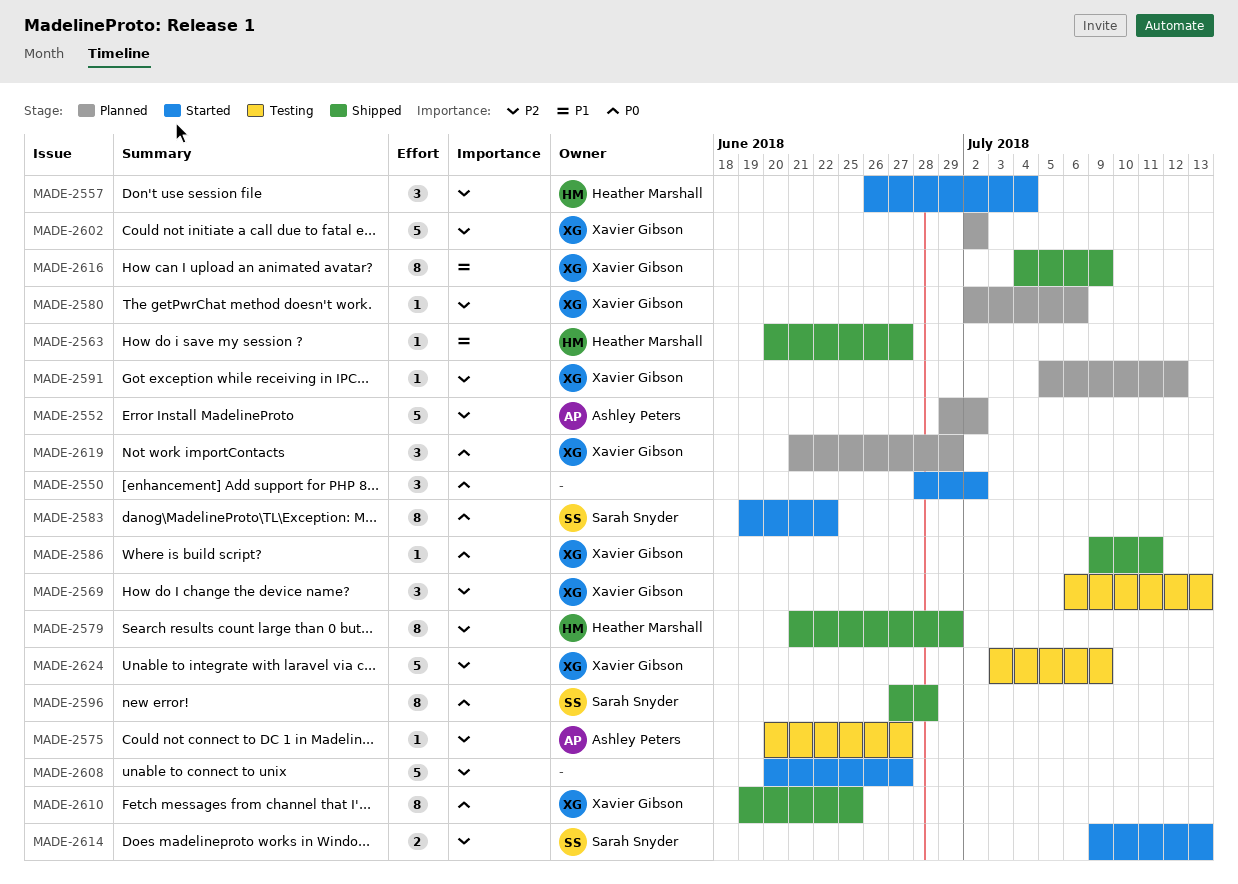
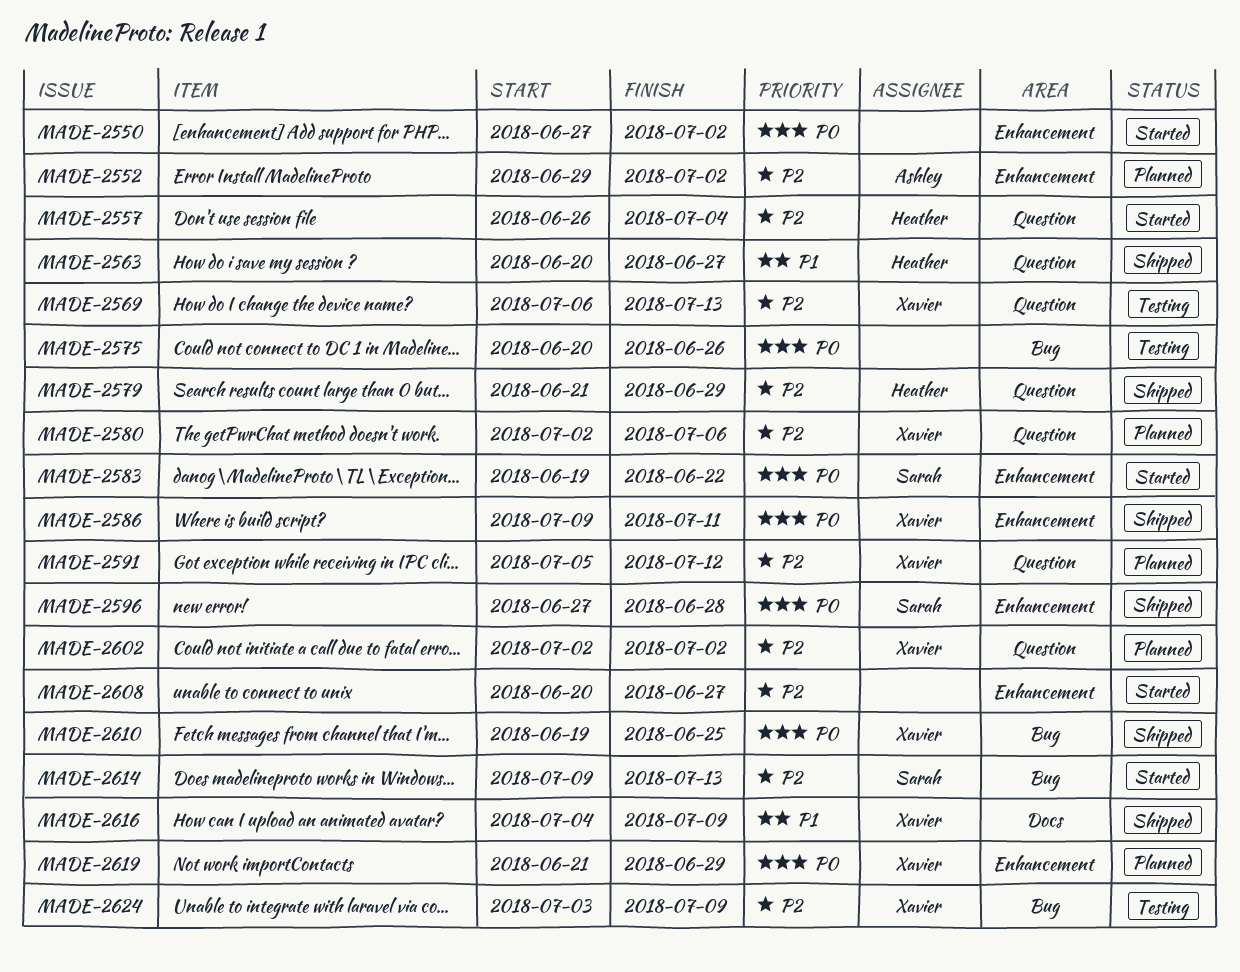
MADE-2550, start: Jun 28 -> Jun 27
MADE-2575, owner: Ashley Peters -> none
MADE-2575, priority: P2 -> P0
MADE-2575, due: Jun 27 -> Jun 26

